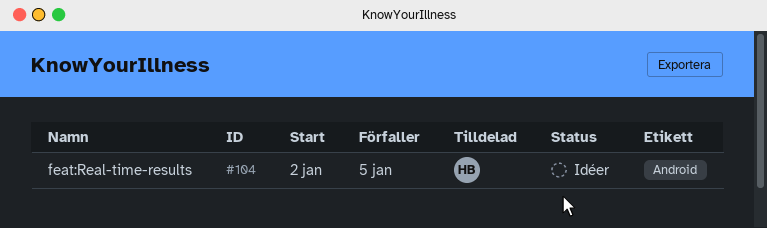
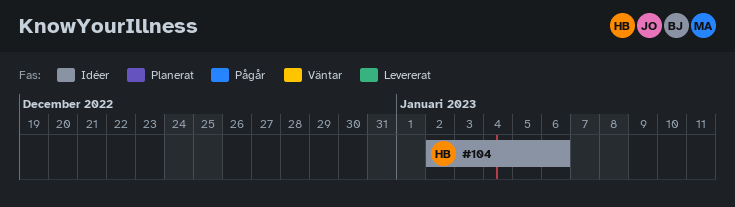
#104, due: Jan 5 -> Jan 6

